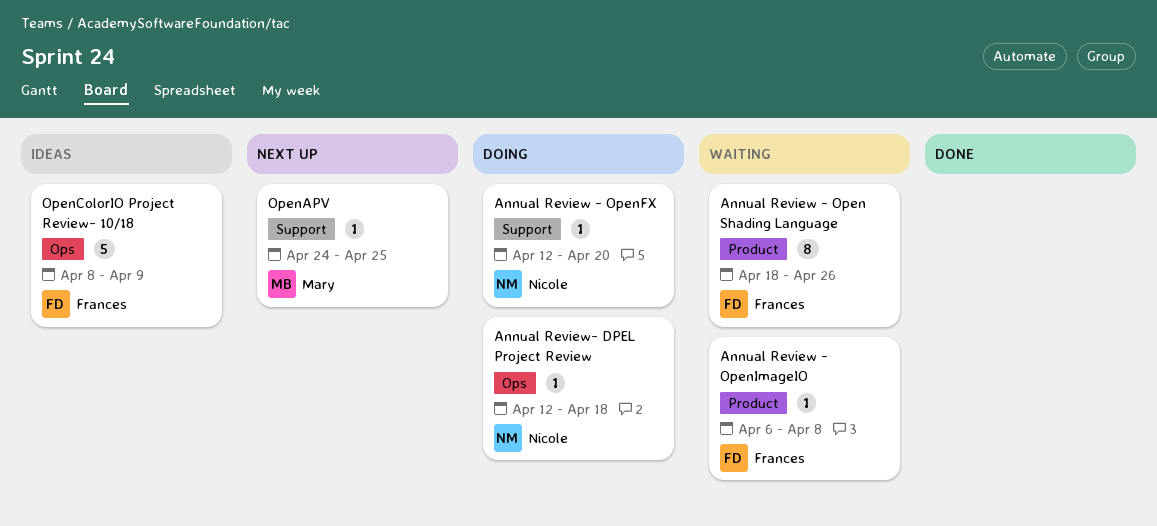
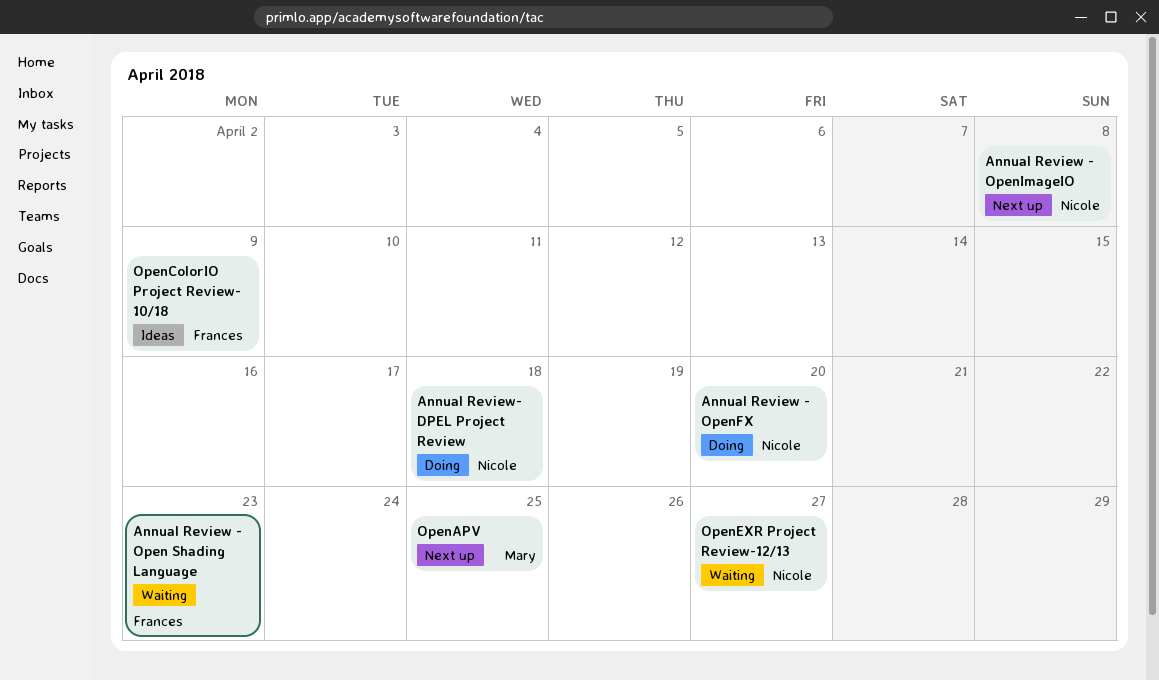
Annual Review - Open Shading Language, due: Apr 26 -> Apr 23
Annual Review - OpenImageIO, status: Waiting -> Next up
Annual Review - OpenImageIO, owner: Frances -> Nicole
OpenEXR Project Review-12/13: none -> present

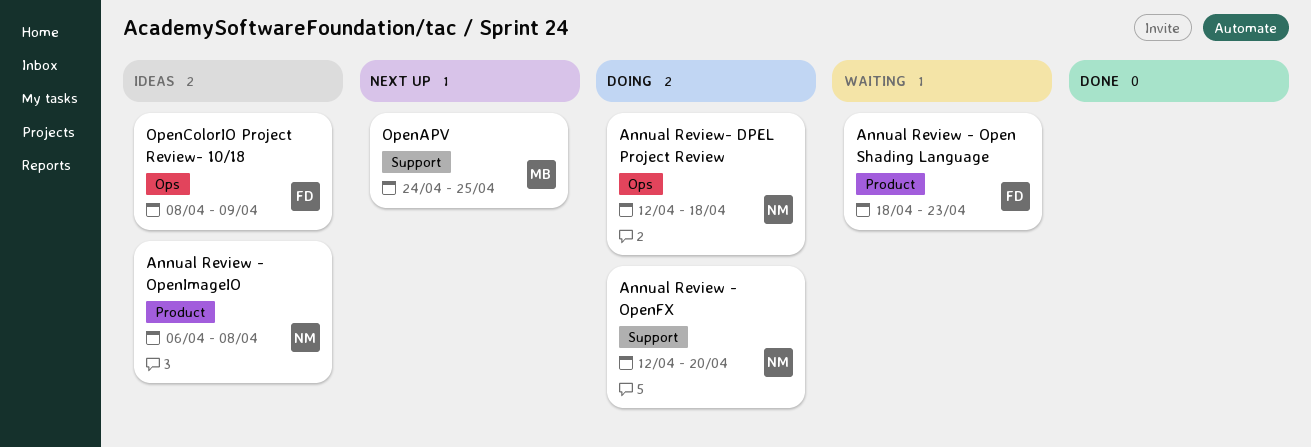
Annual Review - OpenImageIO, status: Next up -> Ideas
OpenEXR Project Review-12/13: present -> none

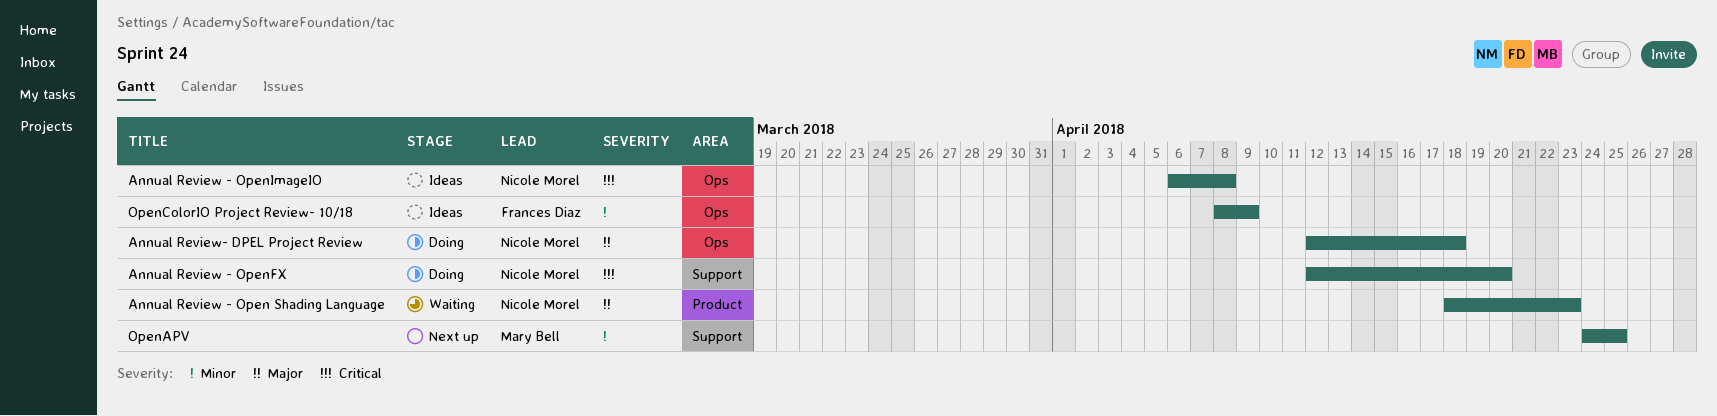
Annual Review - Open Shading Language, owner: Frances Diaz -> Nicole Morel
Annual Review - OpenImageIO, label: Product -> Ops

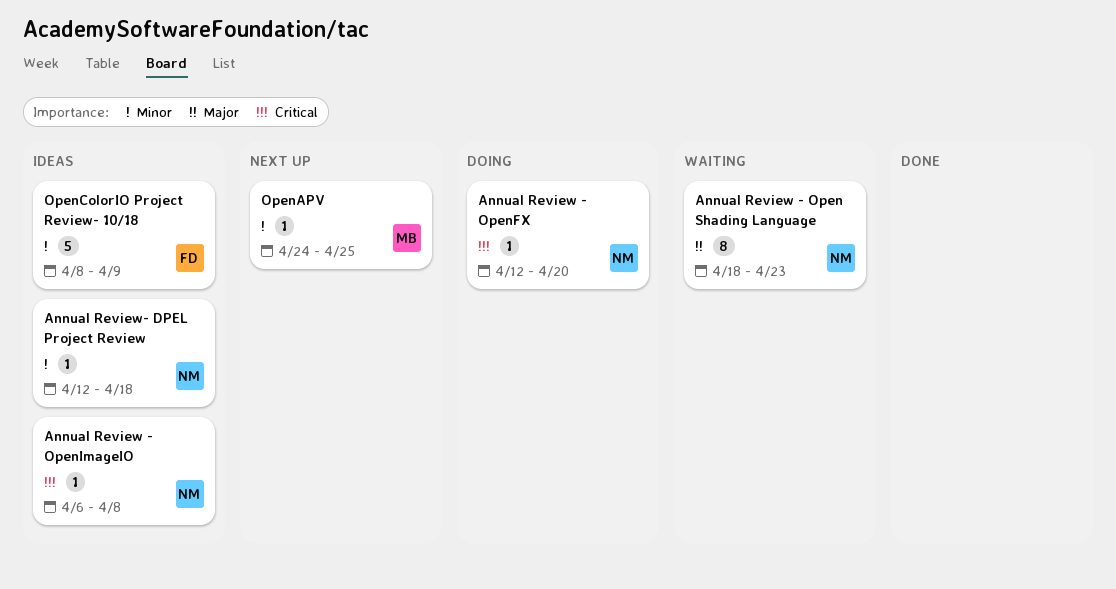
Annual Review- DPEL Project Review, status: Doing -> Ideas
Annual Review- DPEL Project Review, priority: Major -> Minor

